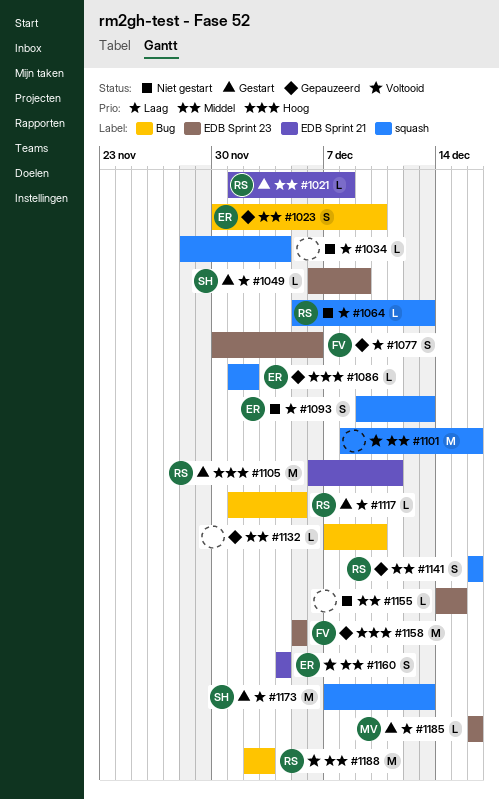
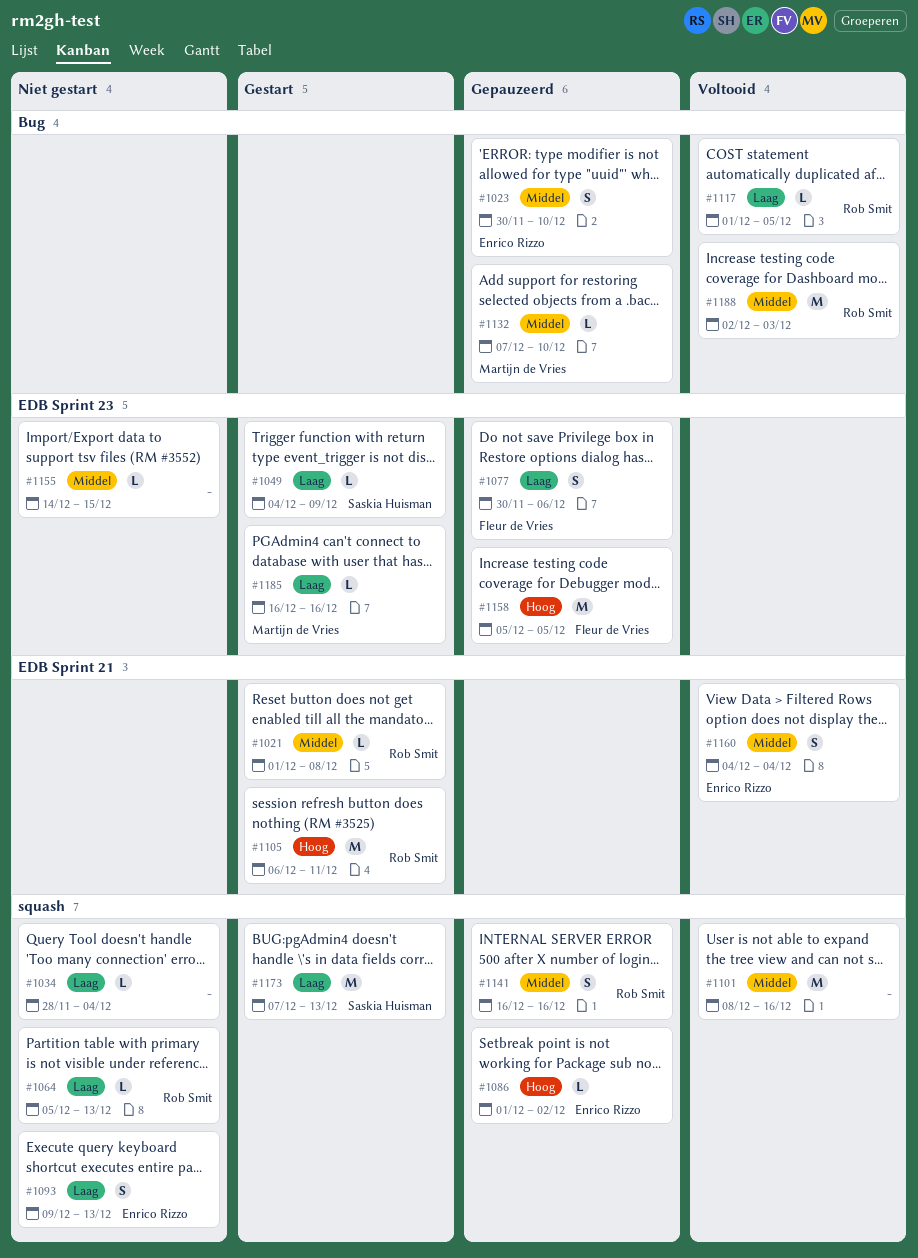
#1049, start: Dec 6 -> Dec 4
#1117, status: Gestart -> Voltooid
#1132, owner: none -> Martijn de Vries

